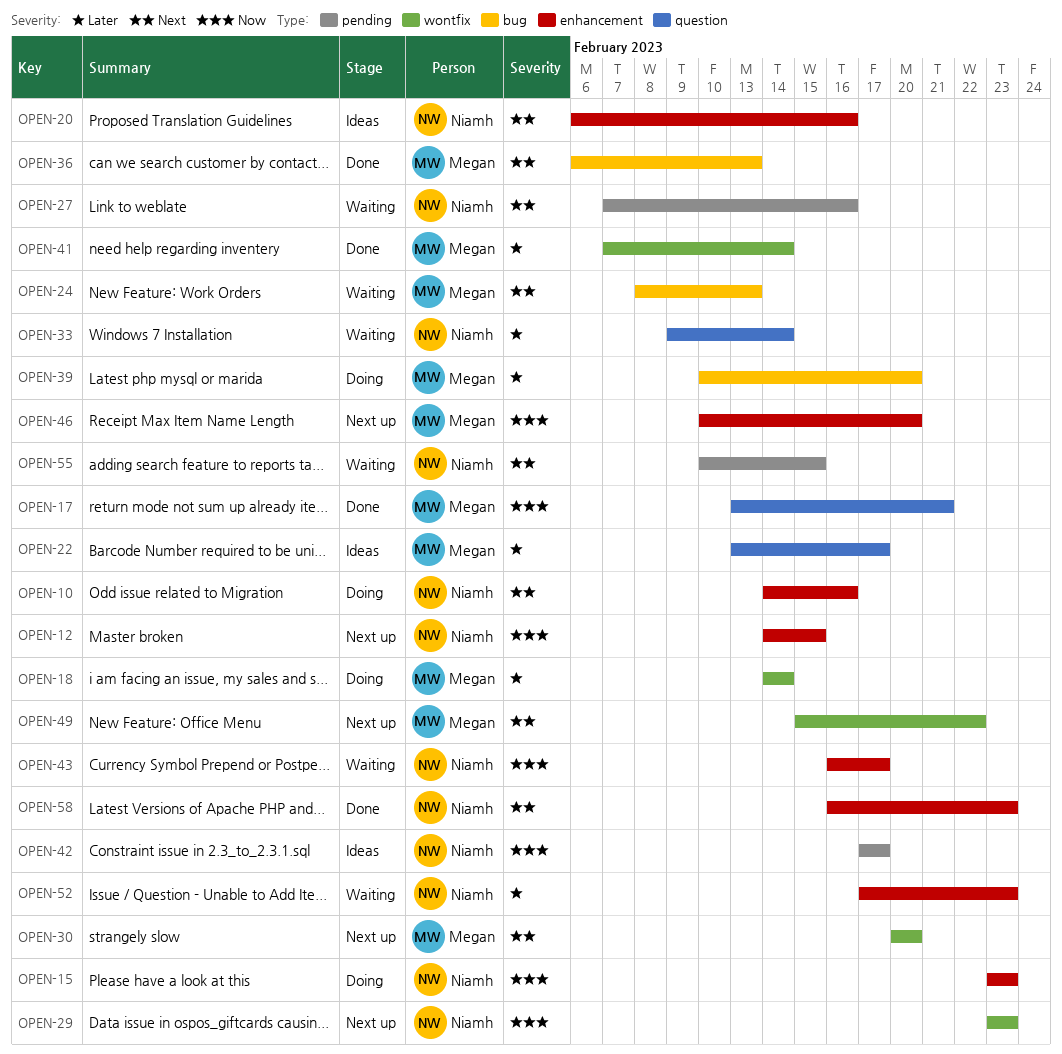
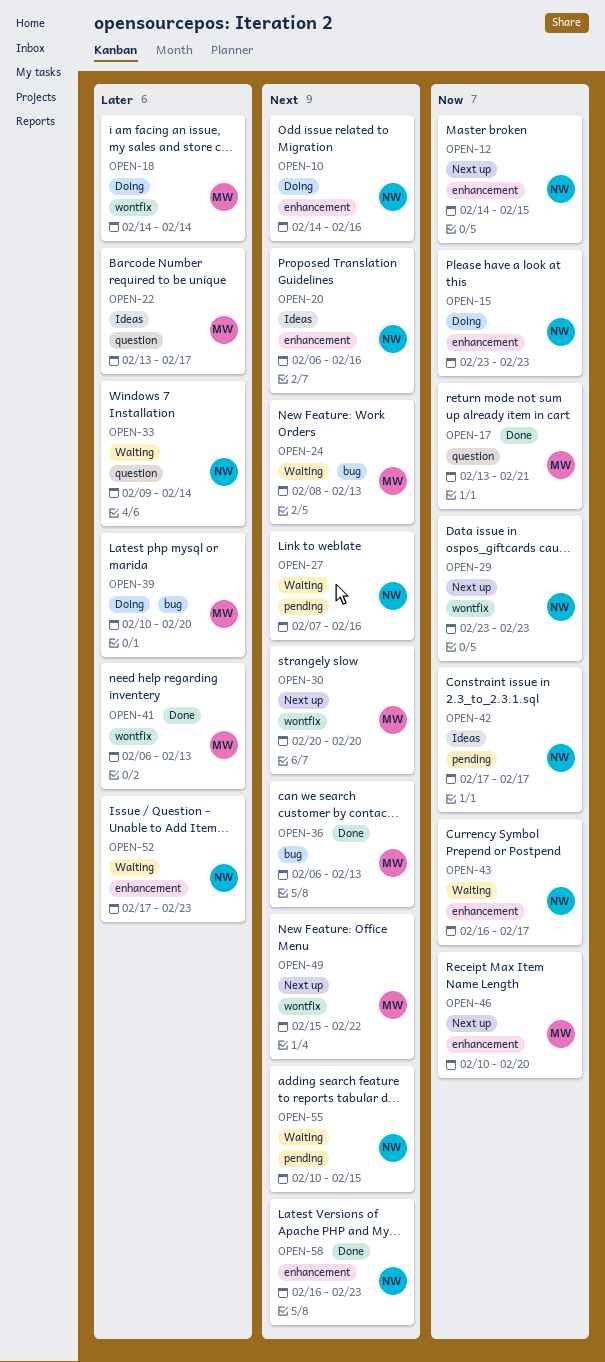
OPEN-41, start: Feb 7 -> Feb 6
OPEN-41, due: Feb 14 -> Feb 13

